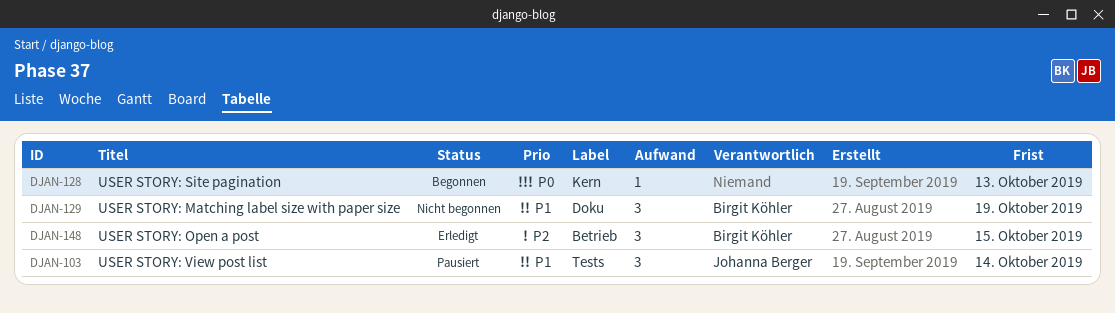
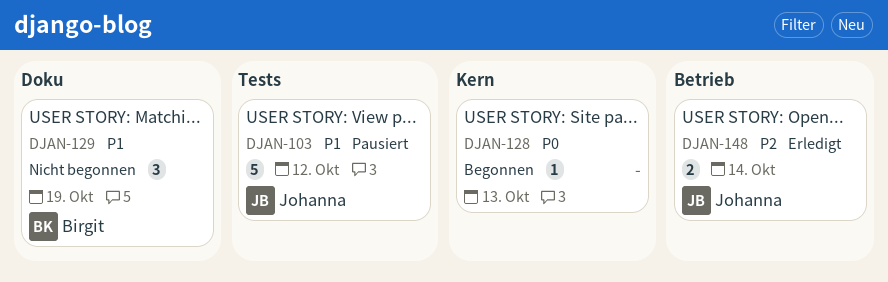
DJAN-103, estimate: 3 -> 5
DJAN-103, due: Oct 14 -> Oct 12
DJAN-148, owner: Birgit Köhler -> Johanna Berger
DJAN-148, estimate: 3 -> 2
DJAN-148, due: Oct 15 -> Oct 14

